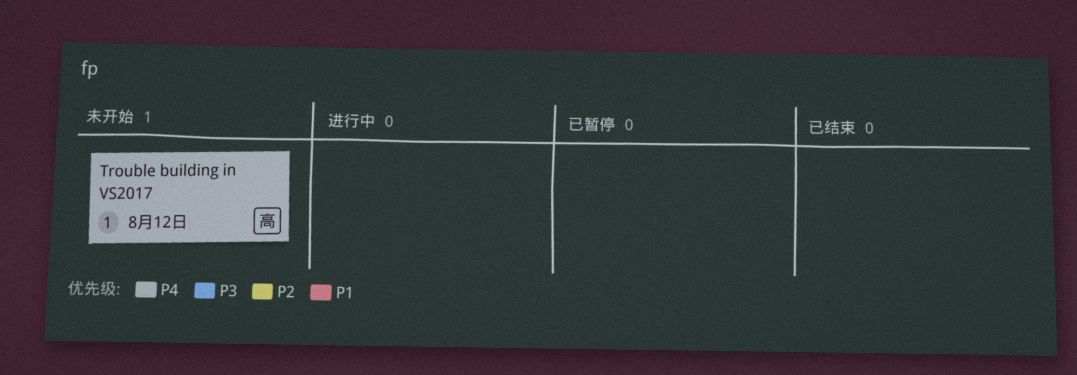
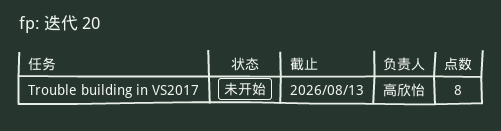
Trouble building in VS2017, estimate: 1 -> 8
Trouble building in VS2017, due: Aug 12 -> Aug 13

